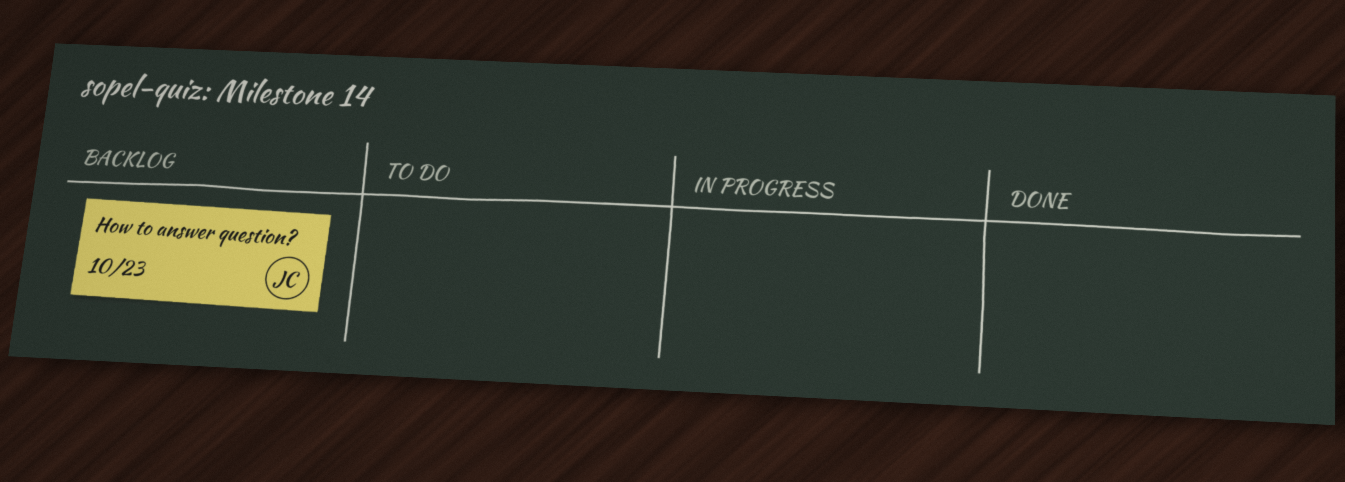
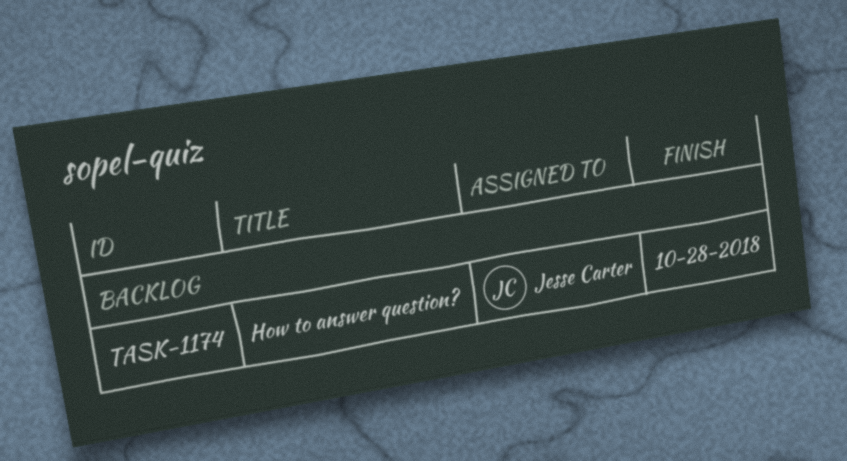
How to answer question?, due: Oct 23 -> Oct 28

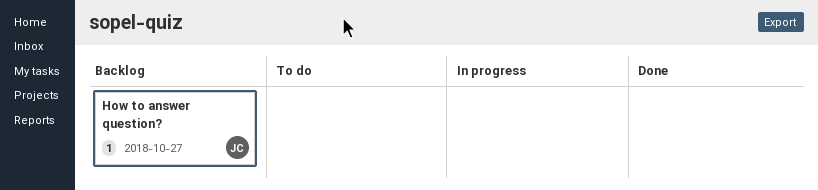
How to answer question?, due: Oct 28 -> Oct 27

